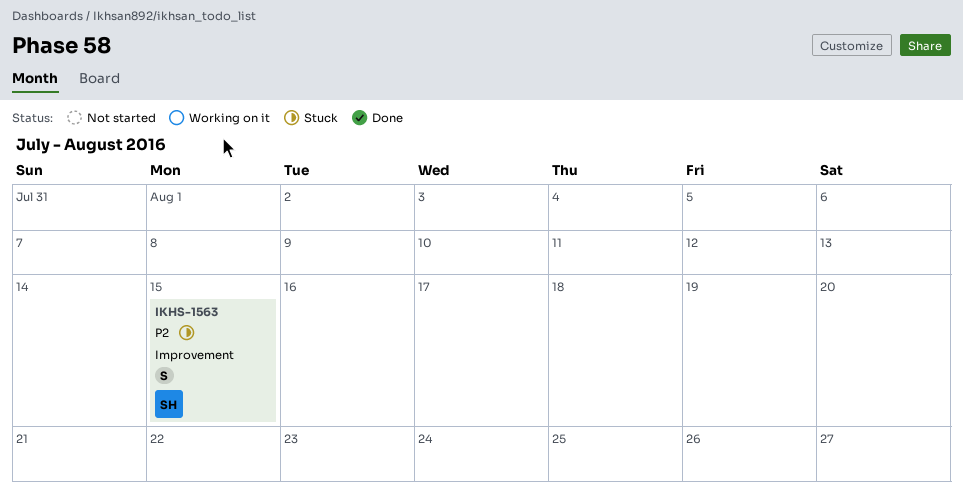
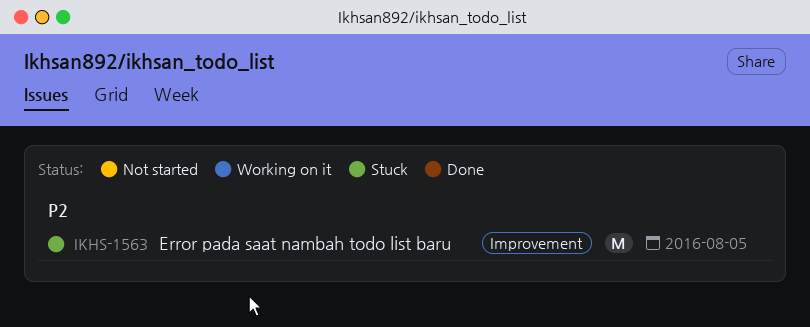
IKHS-1563, estimate: S -> M
IKHS-1563, due: Aug 15 -> Aug 5

